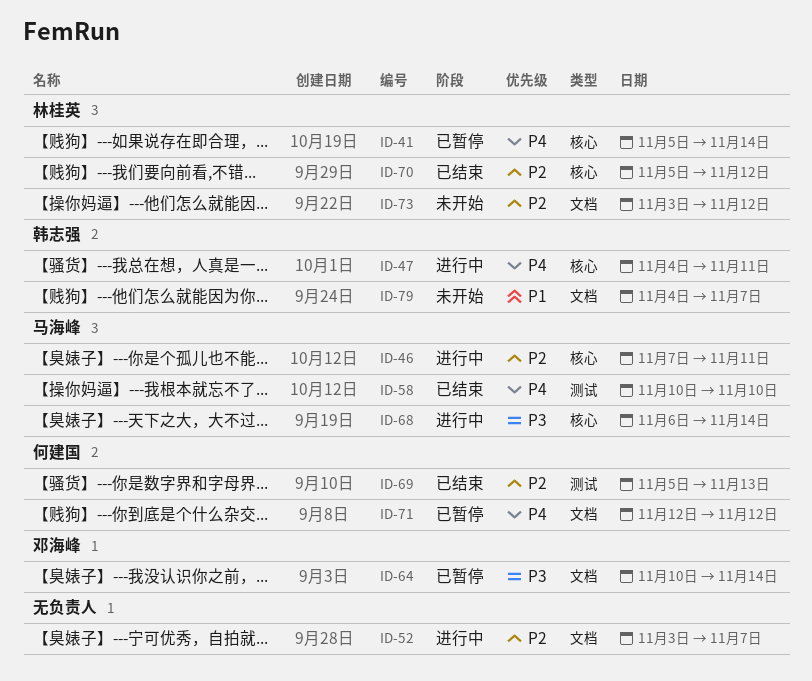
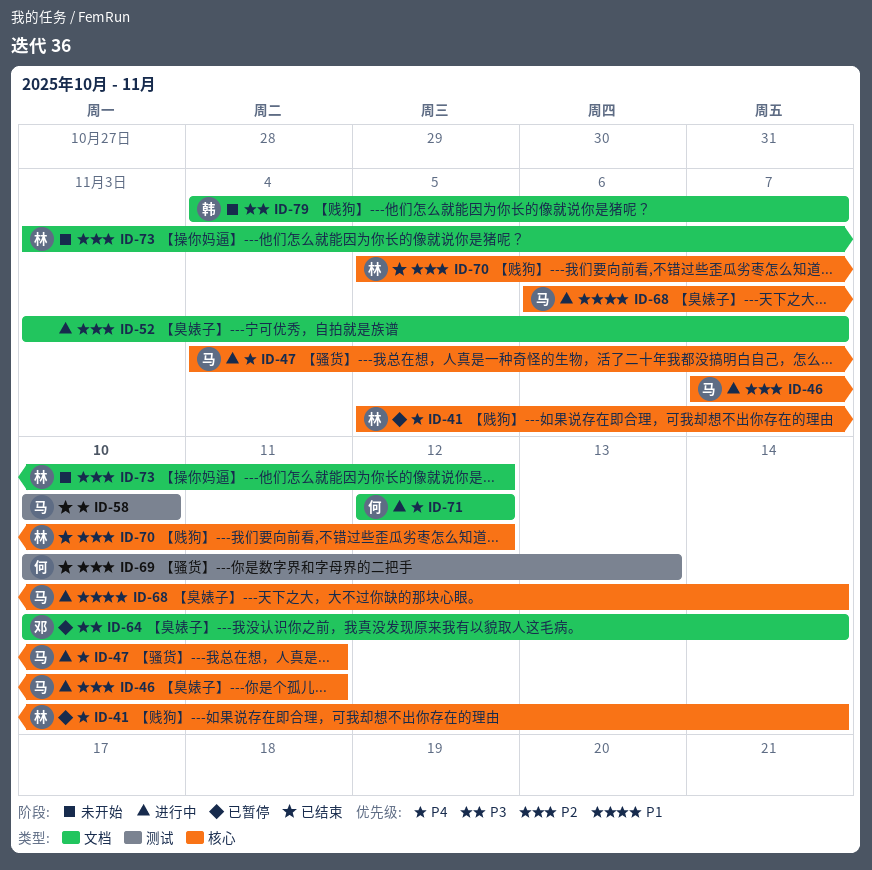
ID-47, owner: 韩志强 -> 马海峰
ID-68, priority: P3 -> P1
ID-69, start: Nov 5 -> Nov 10
ID-71, status: 已暂停 -> 进行中
ID-79, priority: P1 -> P3

